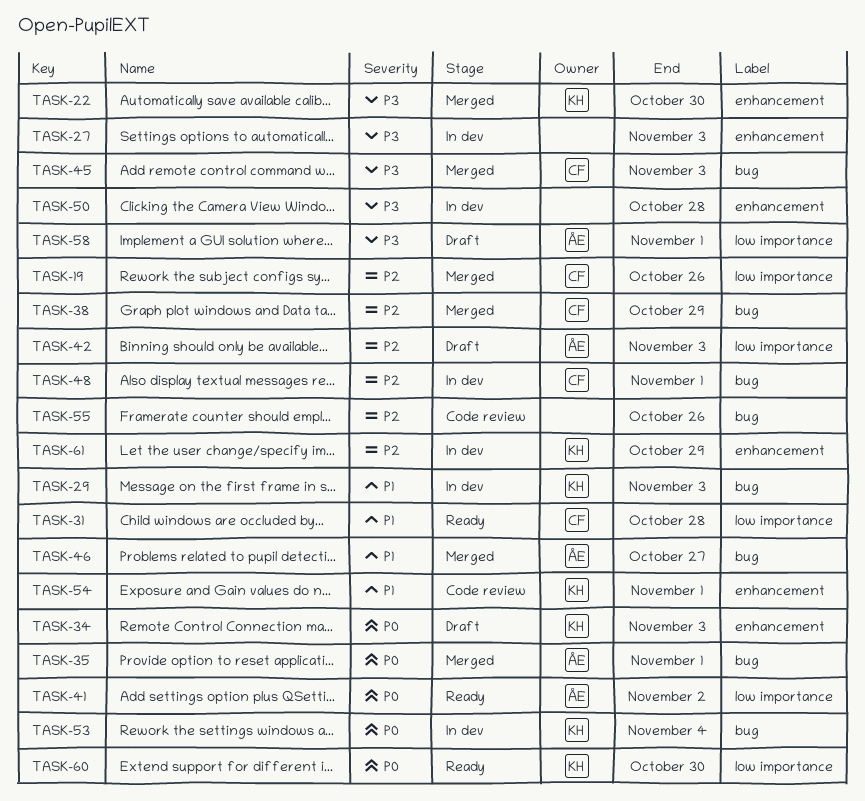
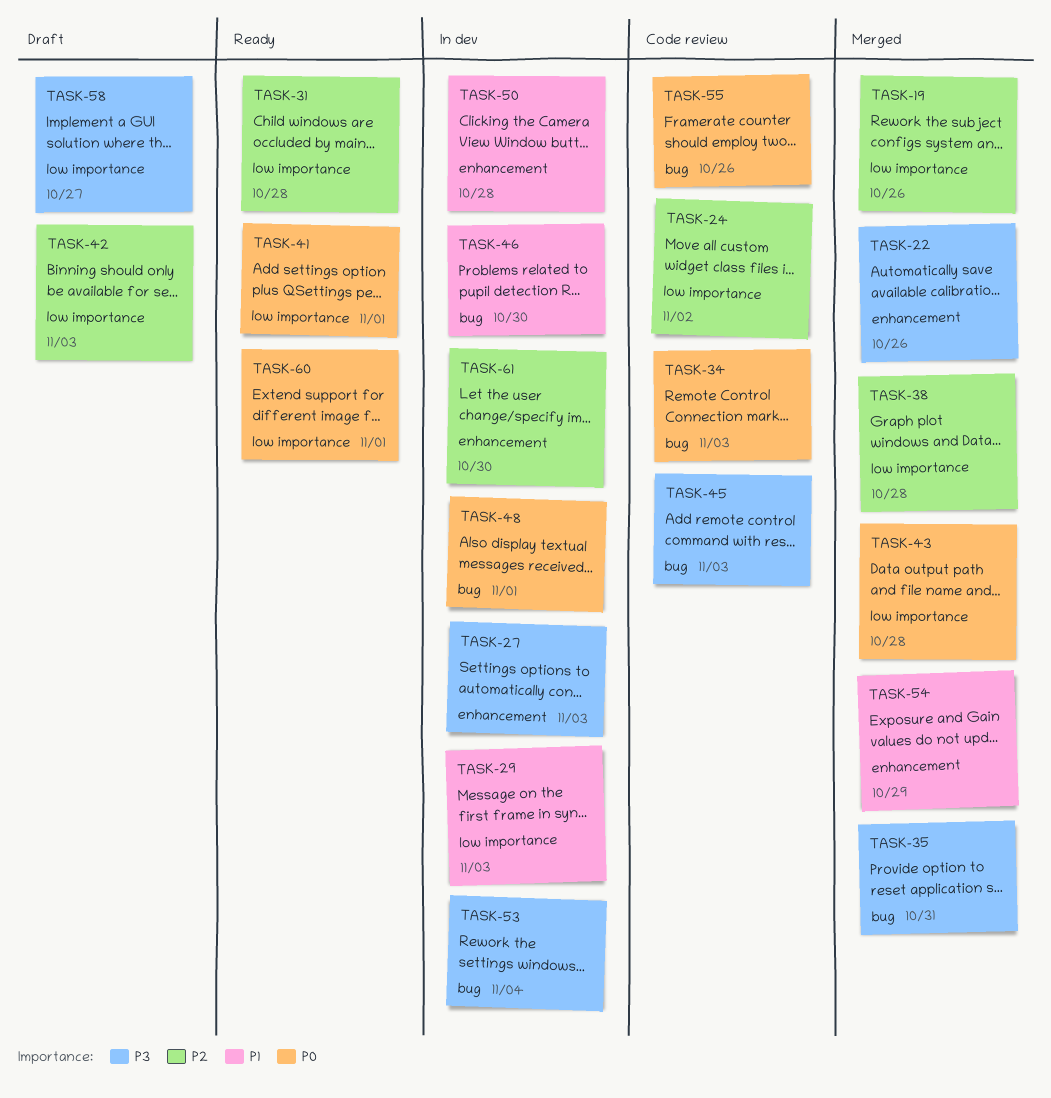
TASK-22, due: Oct 30 -> Oct 26
TASK-24: none -> present
TASK-29, label: bug -> low importance
TASK-31, priority: P1 -> P2
TASK-34, status: Draft -> Code review
TASK-34, label: enhancement -> bug
TASK-35, priority: P0 -> P3
TASK-35, due: Nov 1 -> Oct 31
TASK-38, label: bug -> low importance
TASK-38, due: Oct 29 -> Oct 28
TASK-41, due: Nov 2 -> Nov 1
TASK-43: none -> present
TASK-45, status: Merged -> Code review
TASK-46, status: Merged -> In dev
TASK-46, due: Oct 27 -> Oct 30
TASK-48, priority: P2 -> P0
TASK-50, priority: P3 -> P1
TASK-53, priority: P0 -> P3
TASK-54, status: Code review -> Merged
TASK-54, due: Nov 1 -> Oct 29
TASK-55, priority: P2 -> P0
TASK-58, due: Nov 1 -> Oct 27
TASK-60, due: Oct 30 -> Nov 1
TASK-61, due: Oct 29 -> Oct 30

